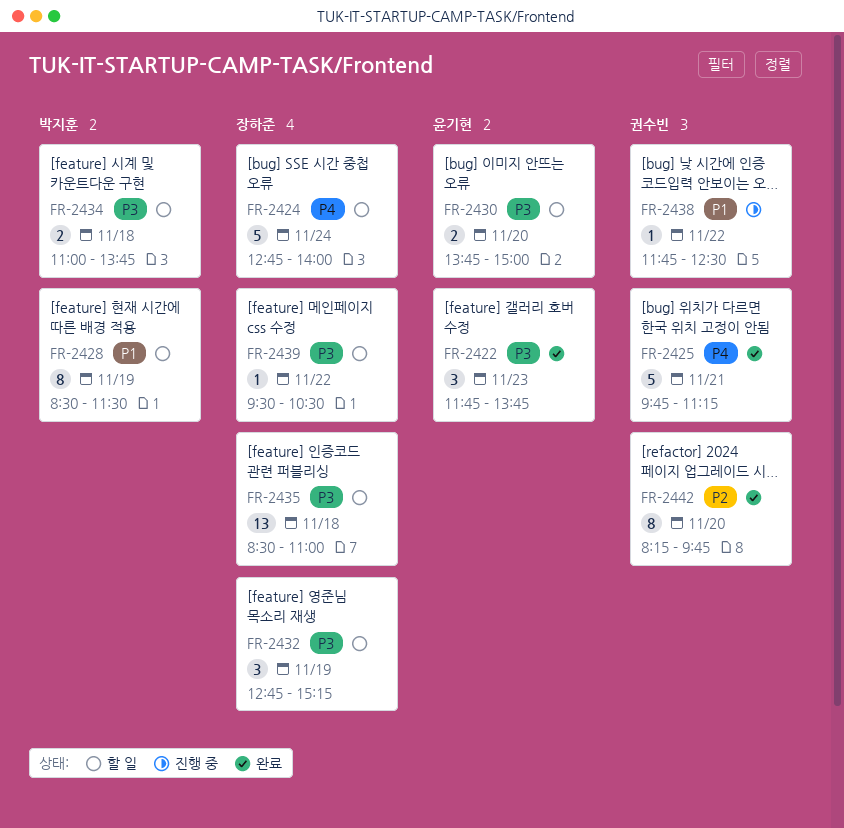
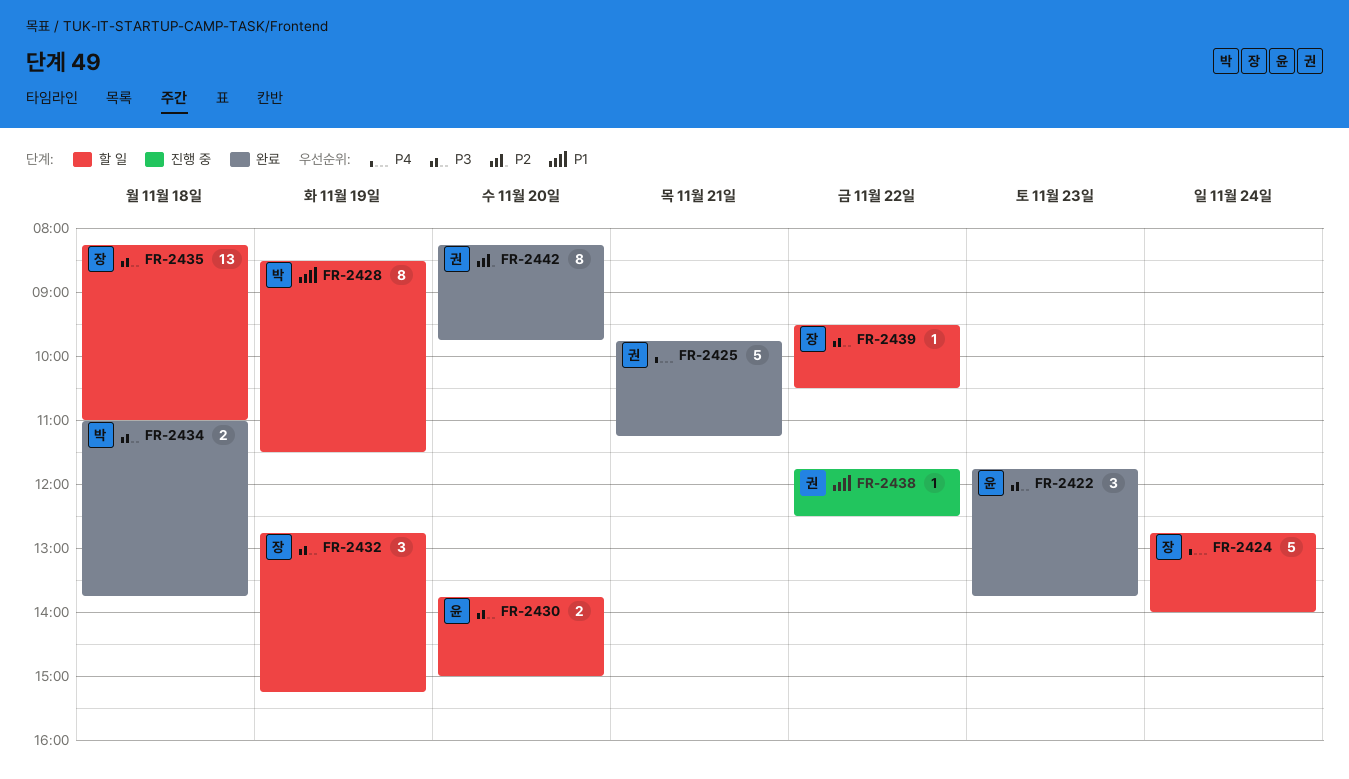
FR-2434, status: 할 일 -> 완료
FR-2435, begins: 08:30 -> 08:15

